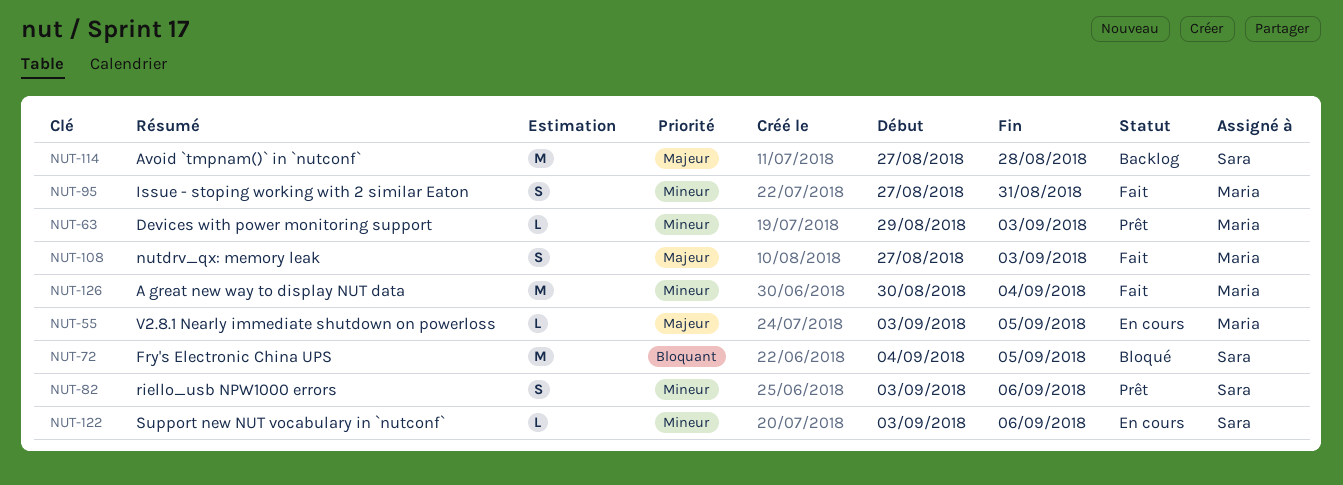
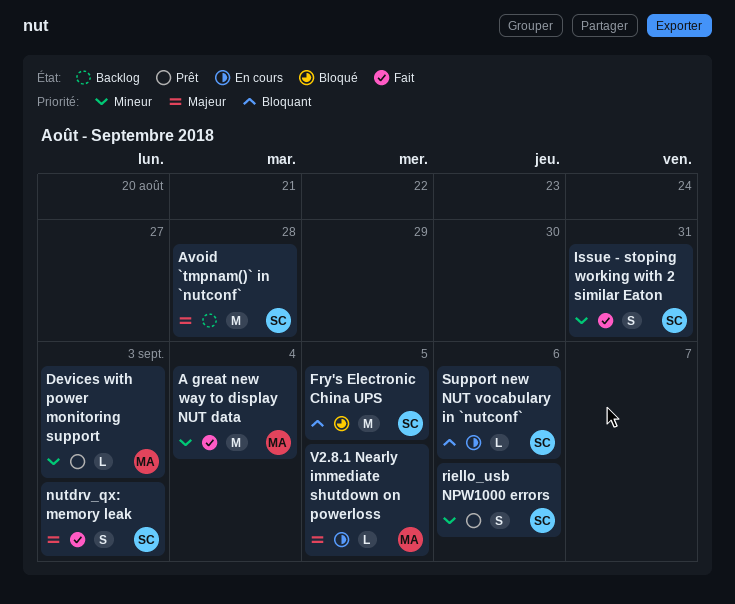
Issue - stoping working with 2 similar Eaton, owner: Maria -> Sara
nutdrv_qx: memory leak, owner: Maria -> Sara
Support new NUT vocabulary in `nutconf`, priority: Mineur -> Bloquant

